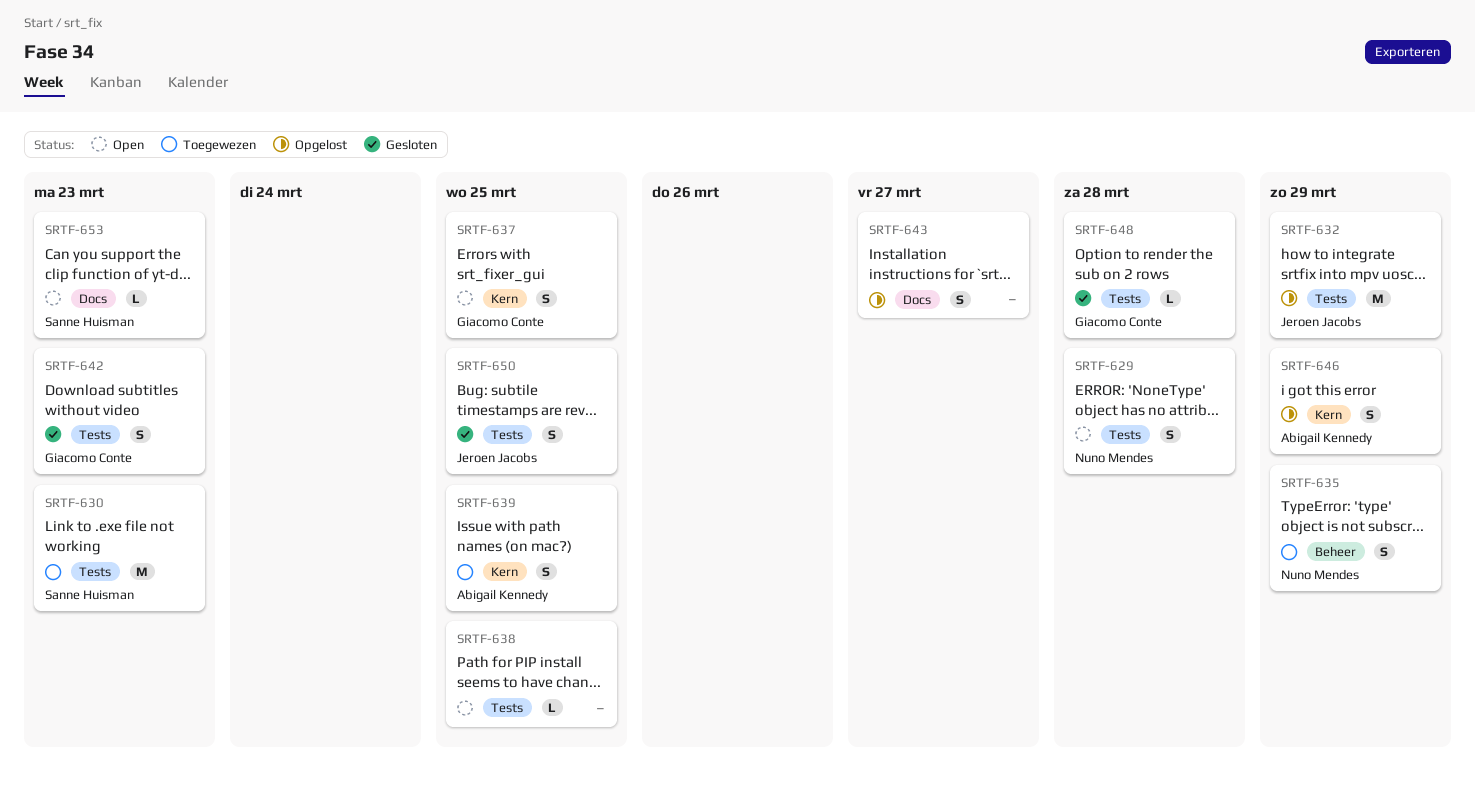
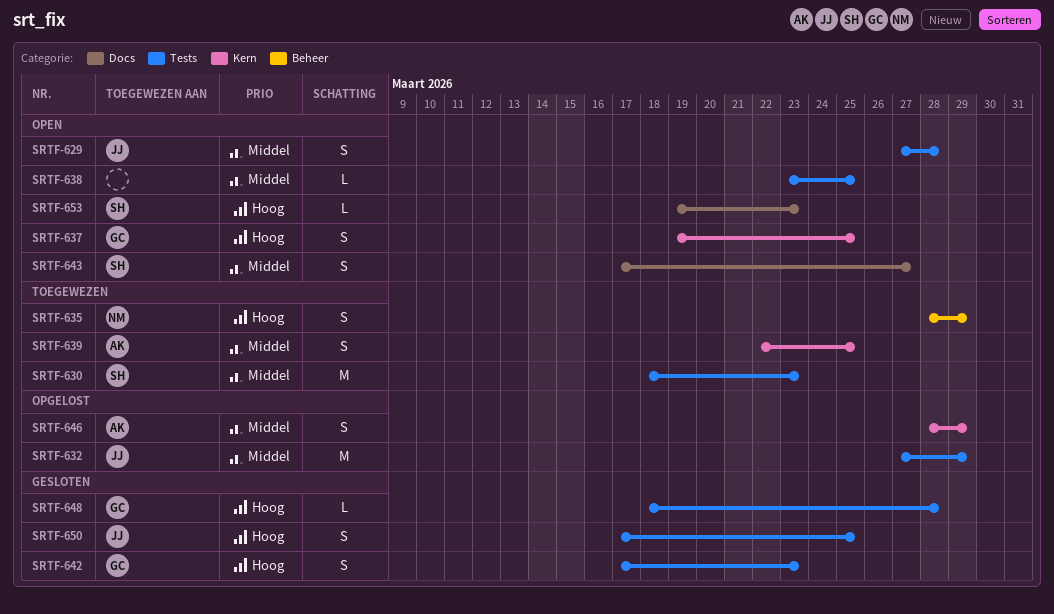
SRTF-629, owner: Nuno Mendes -> Jeroen Jacobs
SRTF-643, status: Opgelost -> Open
SRTF-643, owner: none -> Sanne Huisman

